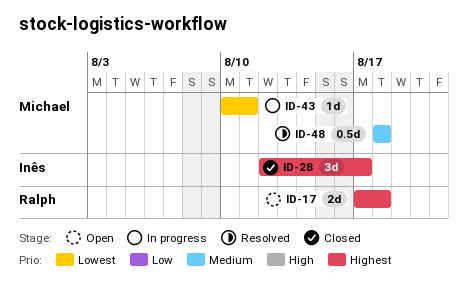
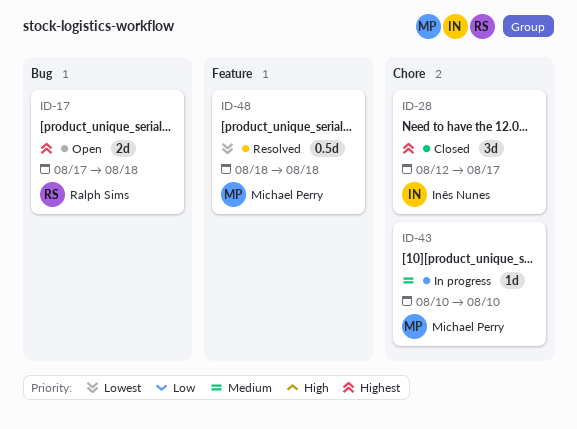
ID-43, priority: Lowest -> Medium
ID-43, due: Aug 11 -> Aug 10
ID-48, priority: Medium -> Lowest

